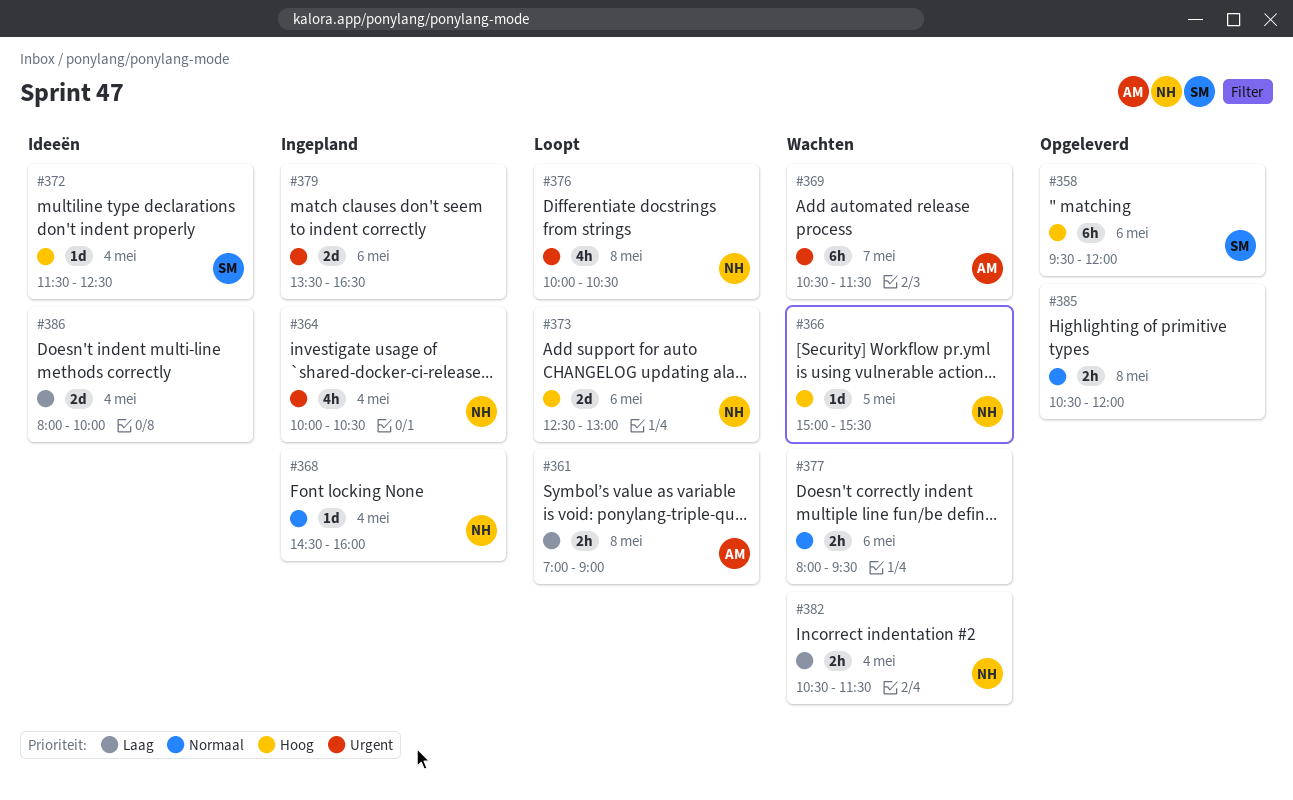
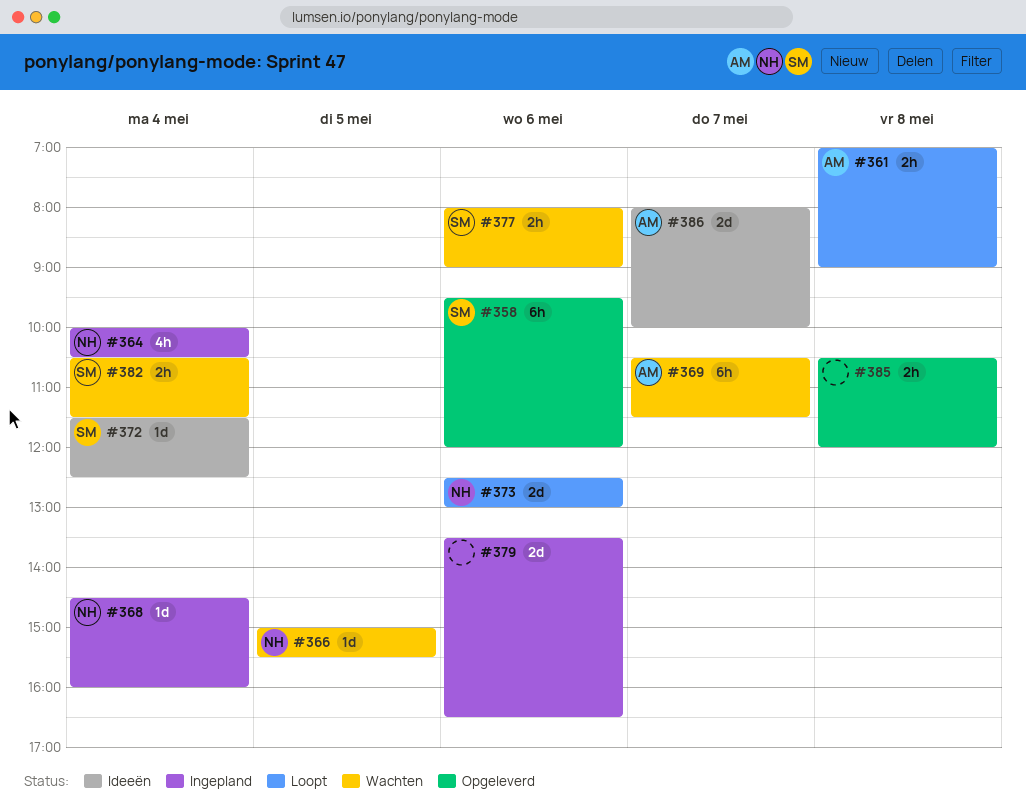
#376: present -> none
#377, owner: none -> SM
#377, ends: 09:30 -> 09:00
#382, owner: NH -> SM
#386, owner: none -> AM
#386, day: May 4 -> May 7

